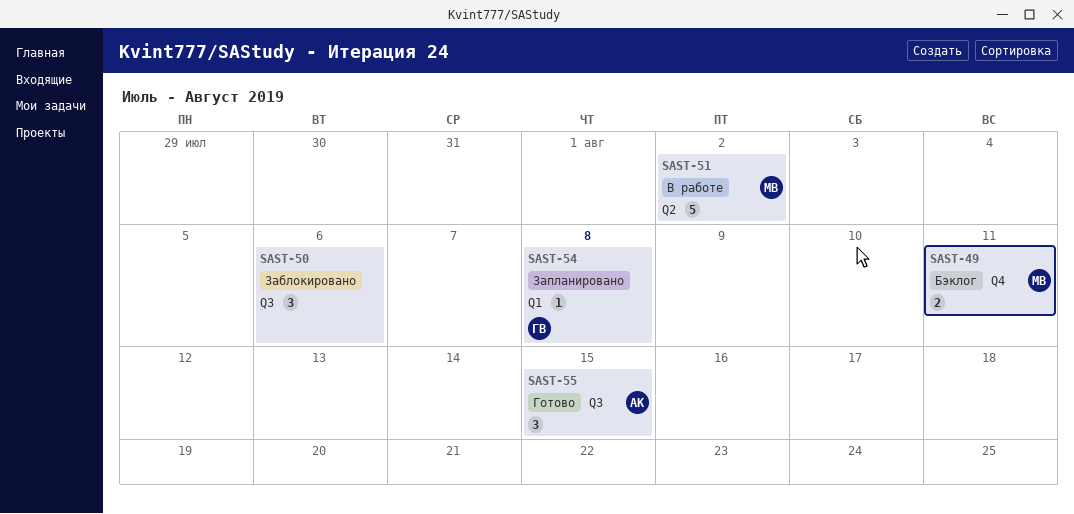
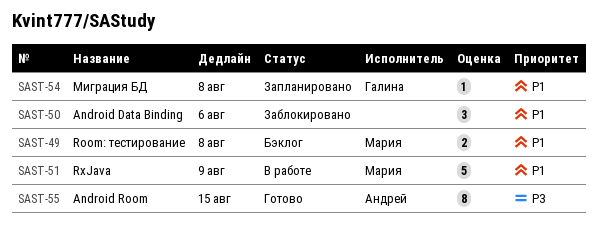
SAST-49, due: Aug 11 -> Aug 8
SAST-51, due: Aug 2 -> Aug 9
SAST-55, estimate: 3 -> 8

